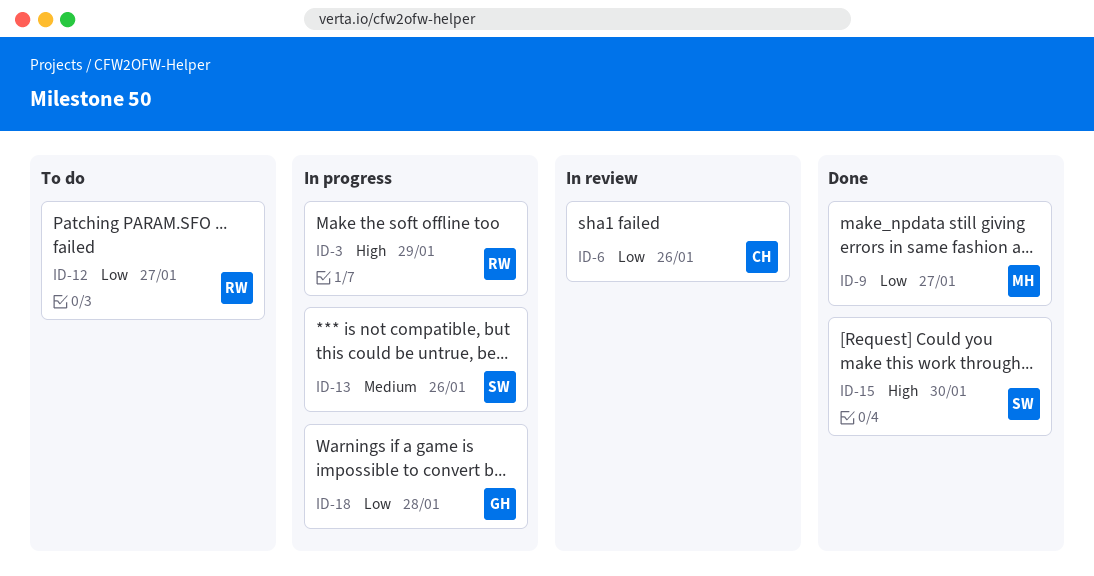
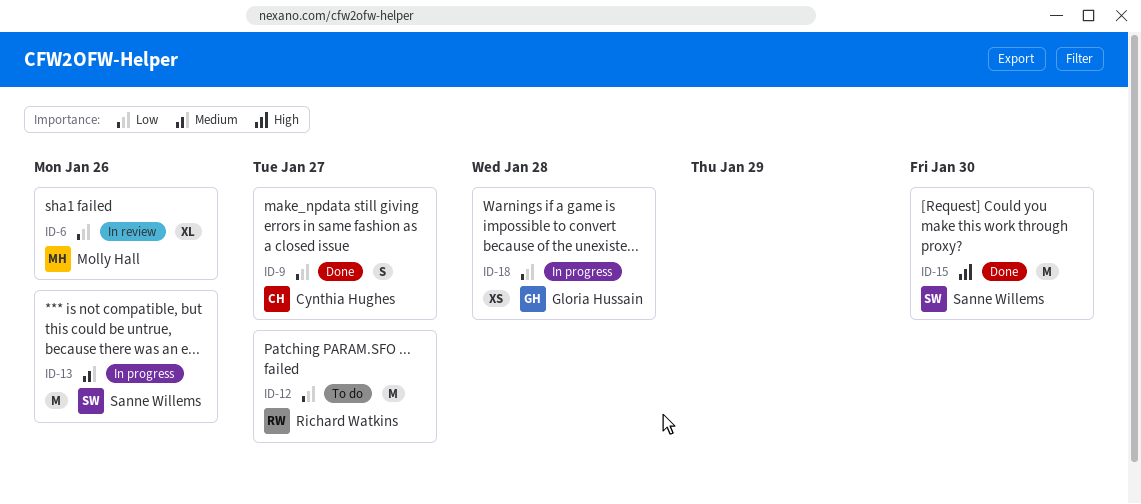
ID-3: present -> none
ID-6, owner: Cynthia Hughes -> Molly Hall
ID-9, owner: Molly Hall -> Cynthia Hughes

